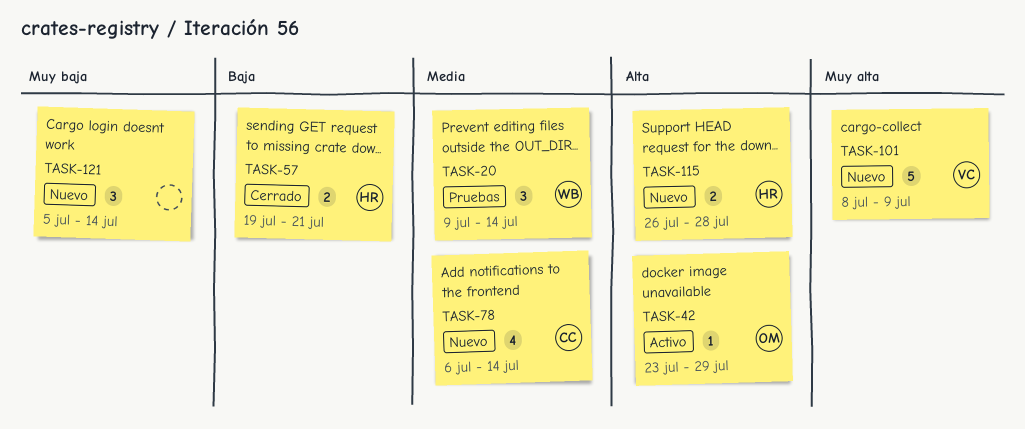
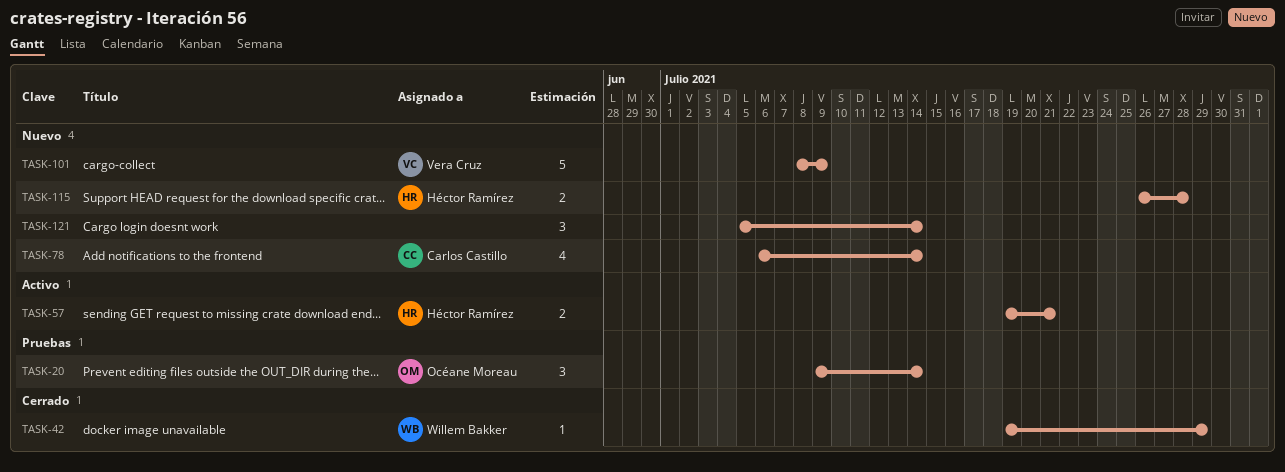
TASK-20, owner: Willem Bakker -> Océane Moreau
TASK-42, status: Activo -> Cerrado
TASK-42, owner: Océane Moreau -> Willem Bakker
TASK-42, start: Jul 23 -> Jul 19
TASK-57, status: Cerrado -> Activo

